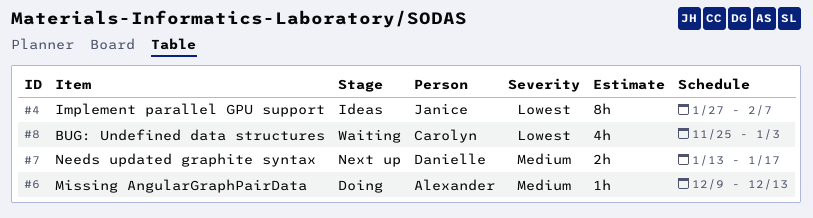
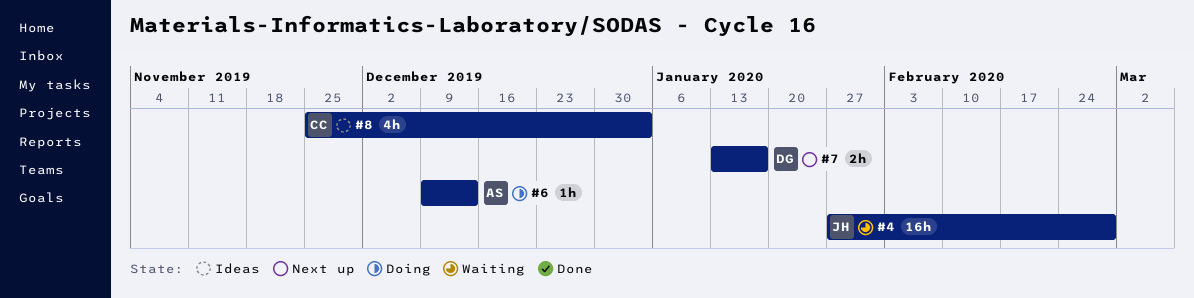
#4, status: Ideas -> Waiting
#4, estimate: 8h -> 16h
#4, due: Feb 7 -> Feb 28
#8, status: Waiting -> Ideas

